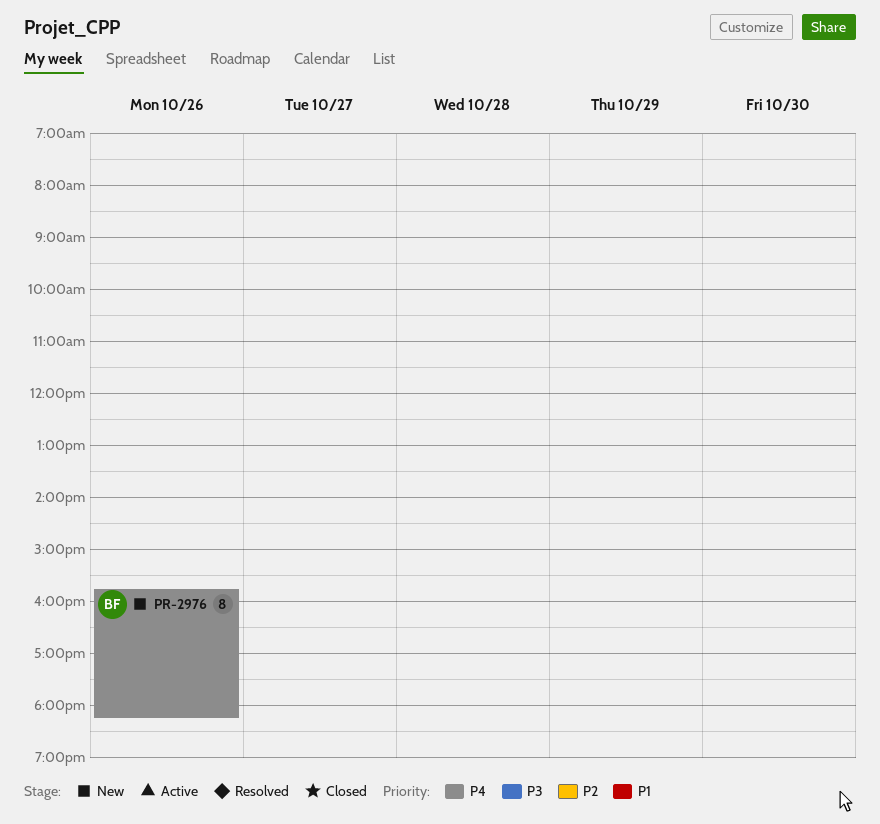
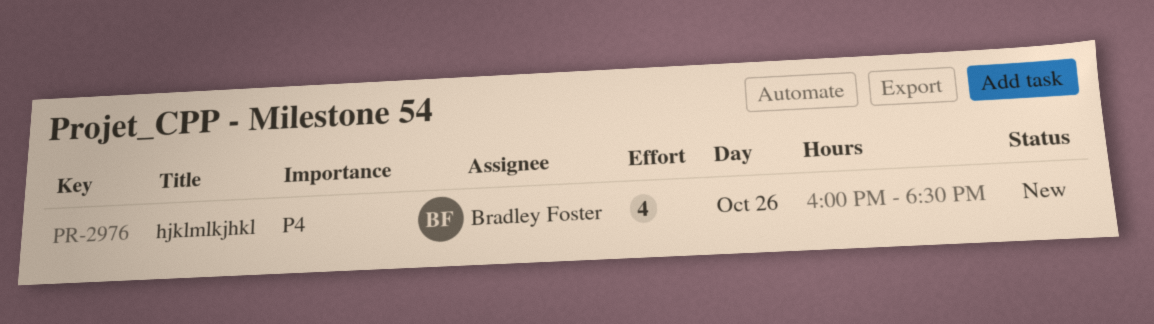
PR-2976, estimate: 8 -> 4
PR-2976, begins: 15:45 -> 16:00
PR-2976, ends: 18:15 -> 18:30

